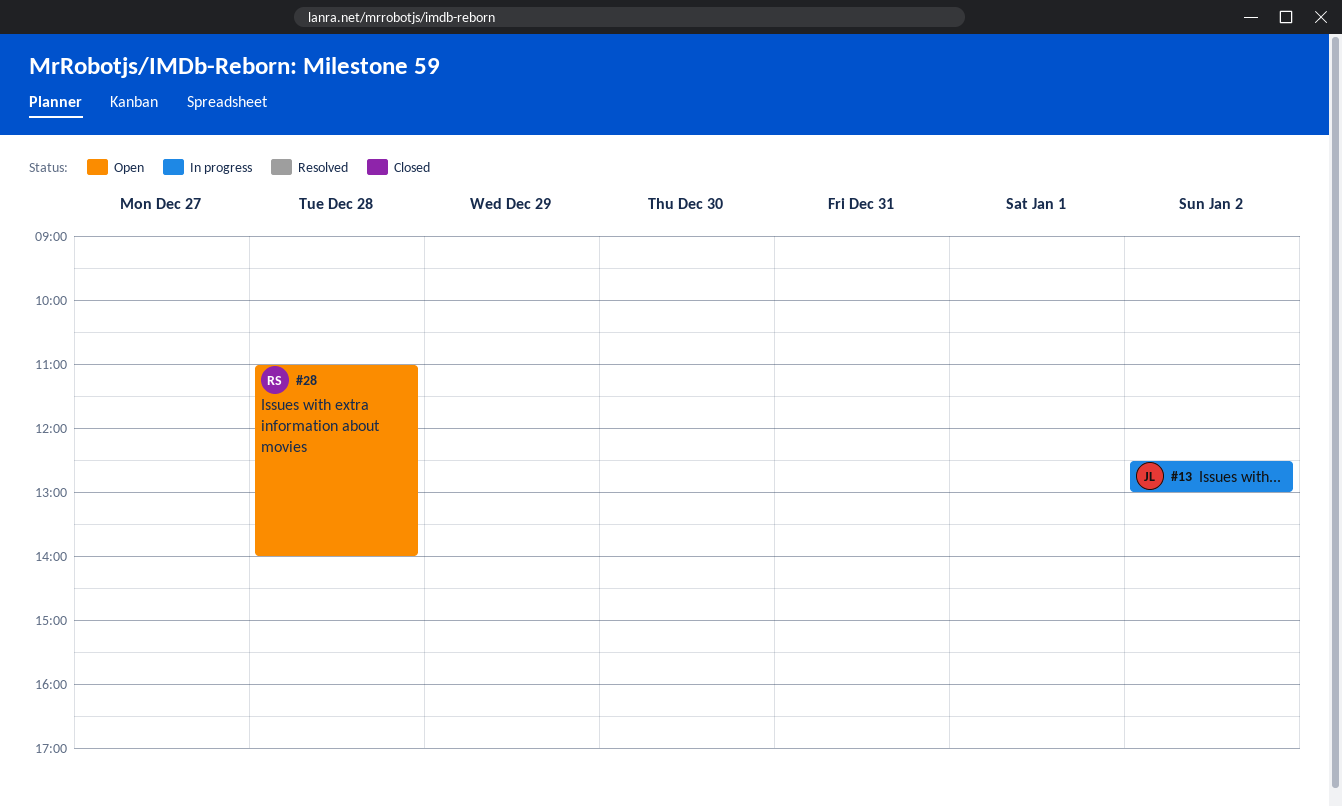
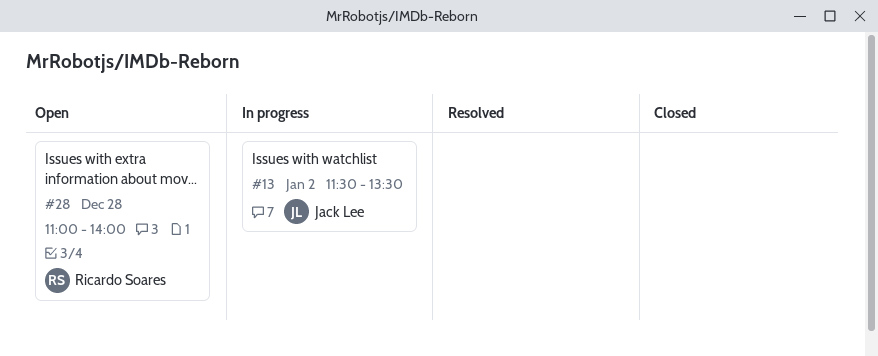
#13, begins: 12:30 -> 11:30
#13, ends: 13:00 -> 13:30

